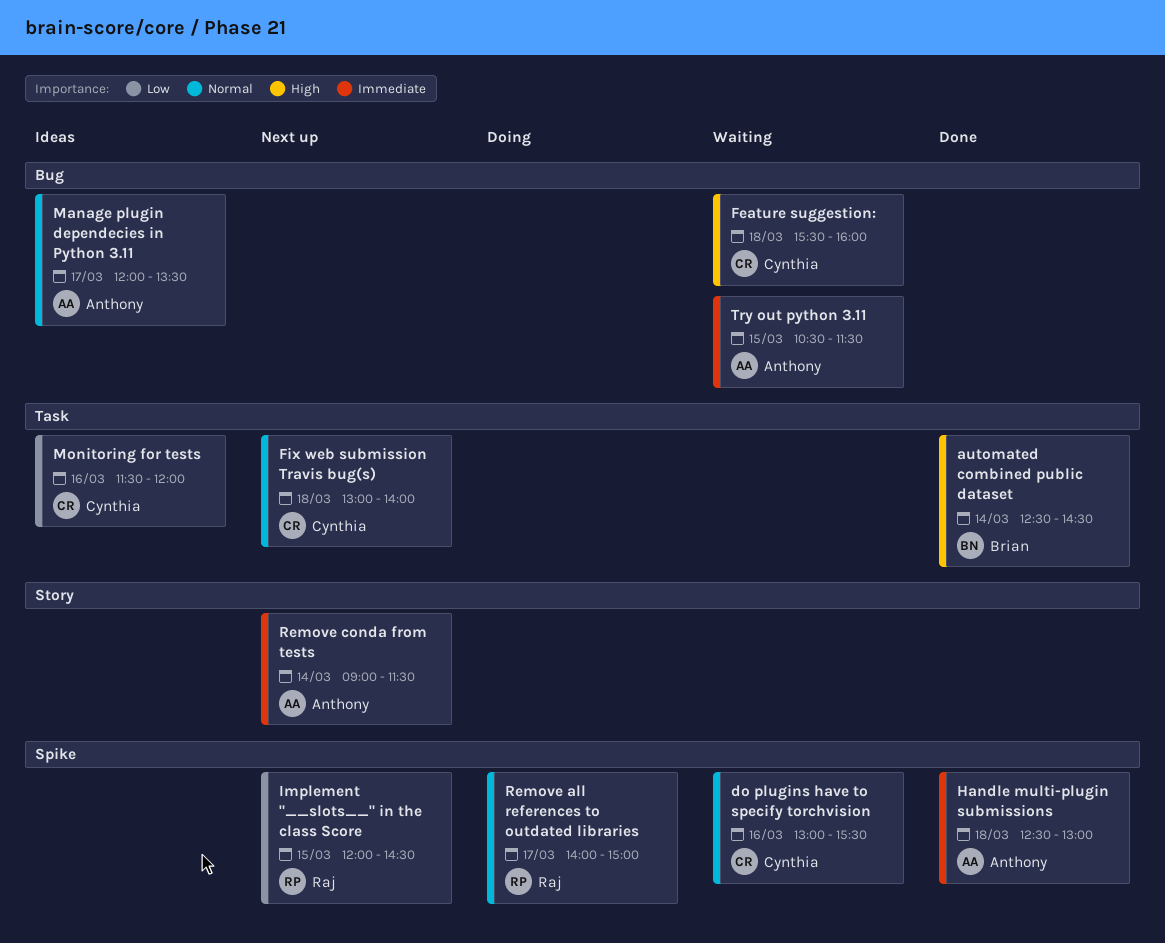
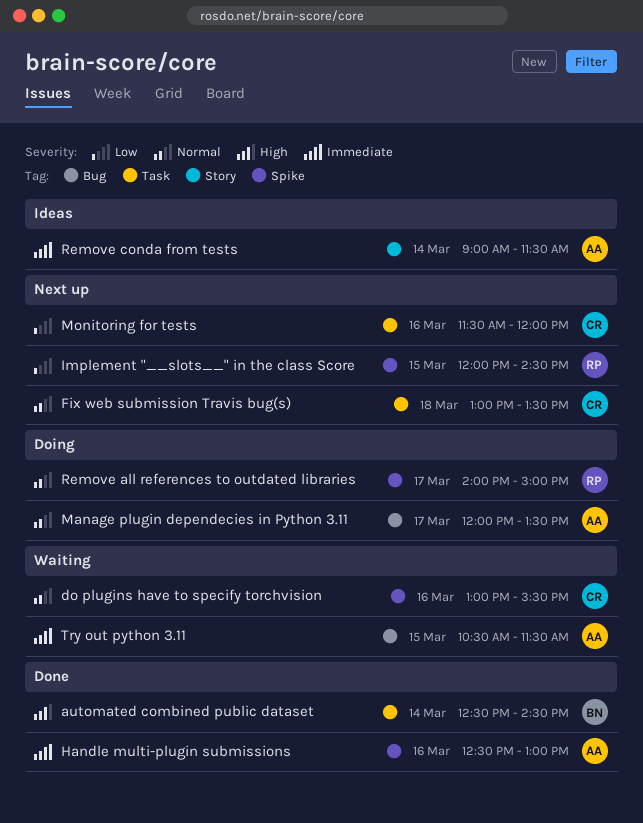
Feature suggestion:: present -> none
Fix web submission Travis bug(s), ends: 14:00 -> 13:30
Handle multi-plugin submissions, day: Mar 18 -> Mar 16
Manage plugin dependecies in Python 3.11, status: Ideas -> Doing
Monitoring for tests, status: Ideas -> Next up
Remove conda from tests, status: Next up -> Ideas

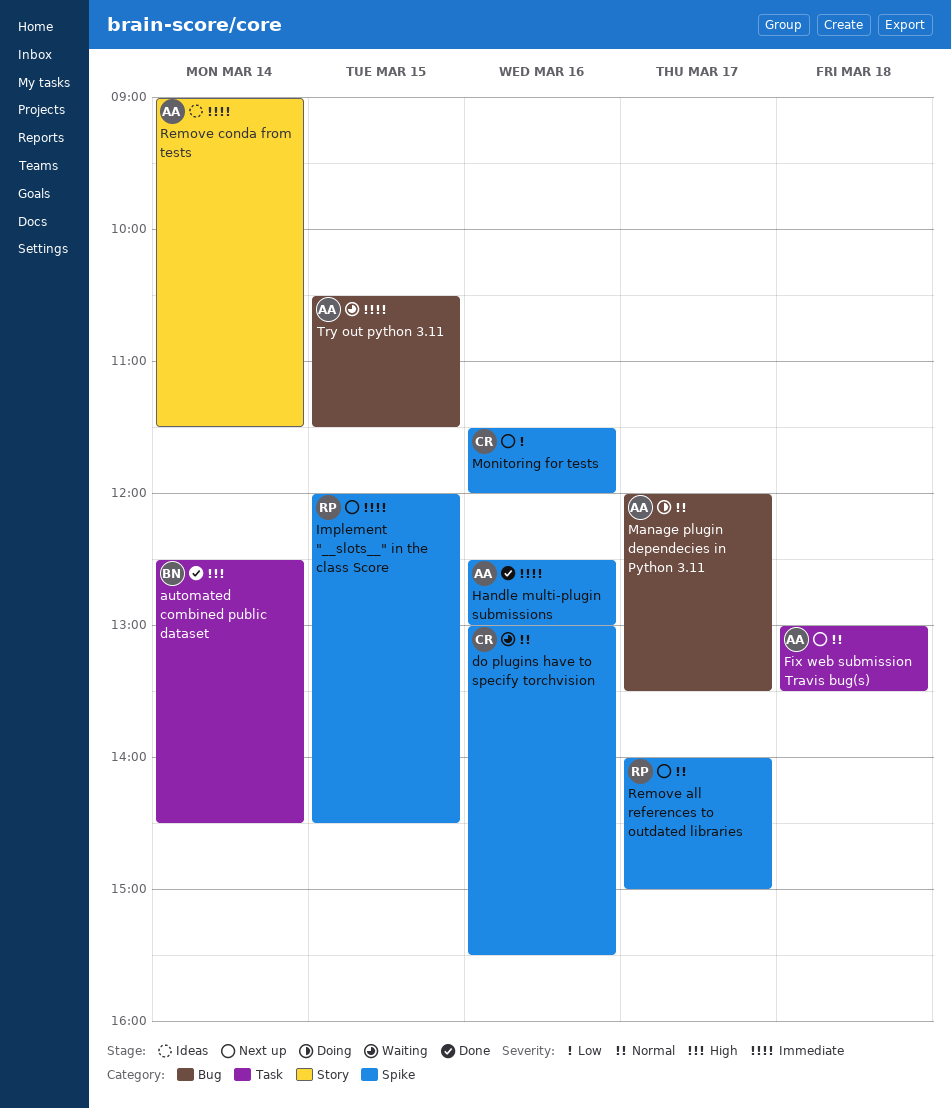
Fix web submission Travis bug(s), owner: CR -> AA
Implement "__slots__" in the class Score, priority: Low -> Immediate
Monitoring for tests, label: Task -> Spike
Remove all references to outdated libraries, status: Doing -> Next up

